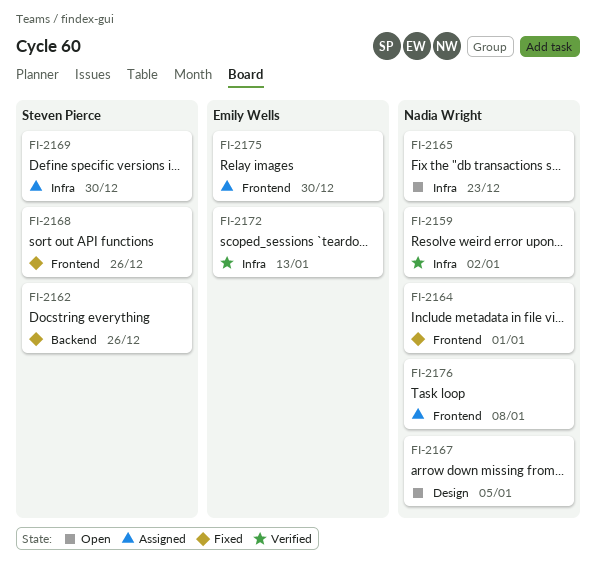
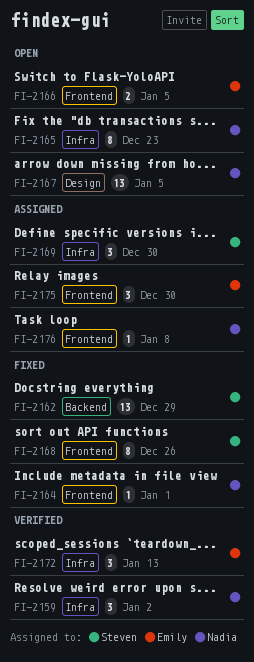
FI-2162, due: Dec 26 -> Dec 29
FI-2166: none -> present

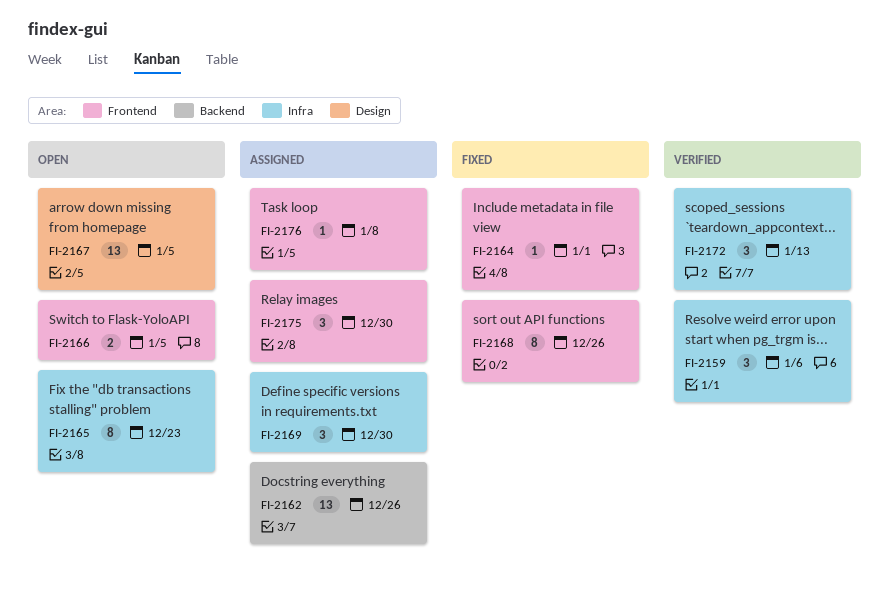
FI-2159, due: Jan 2 -> Jan 6
FI-2162, status: Fixed -> Assigned
FI-2162, due: Dec 29 -> Dec 26

